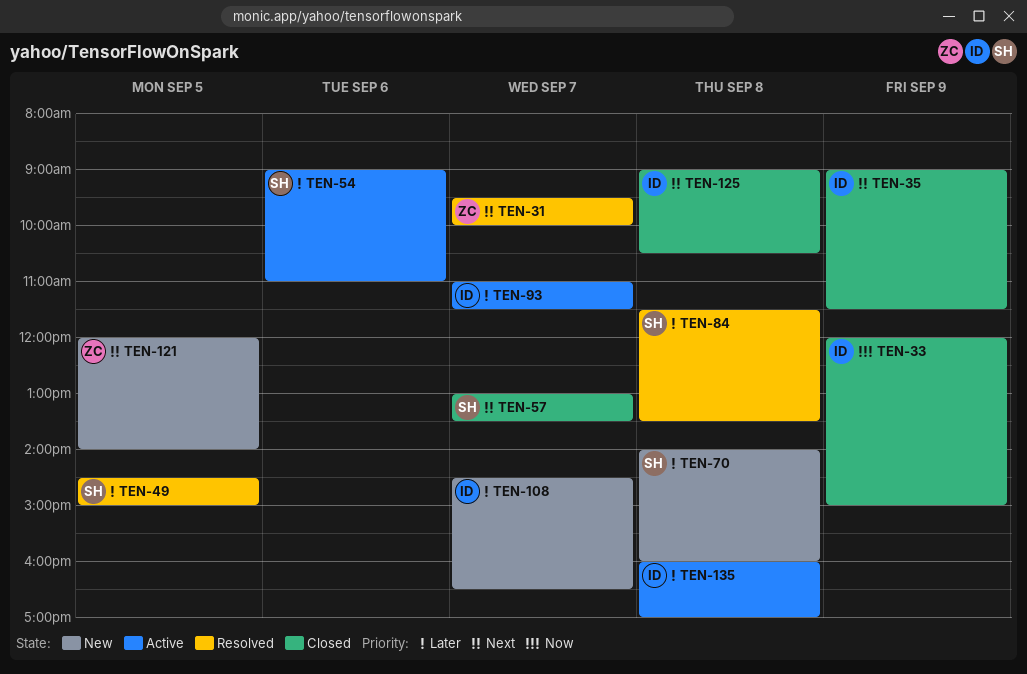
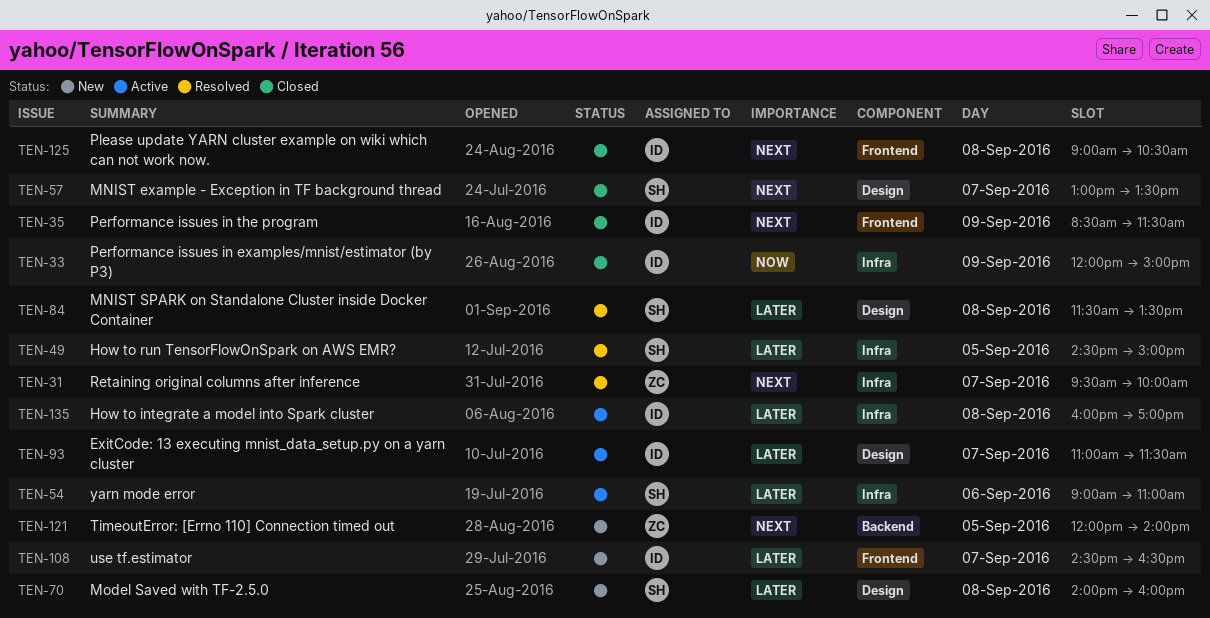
TEN-35, begins: 09:00 -> 08:30

